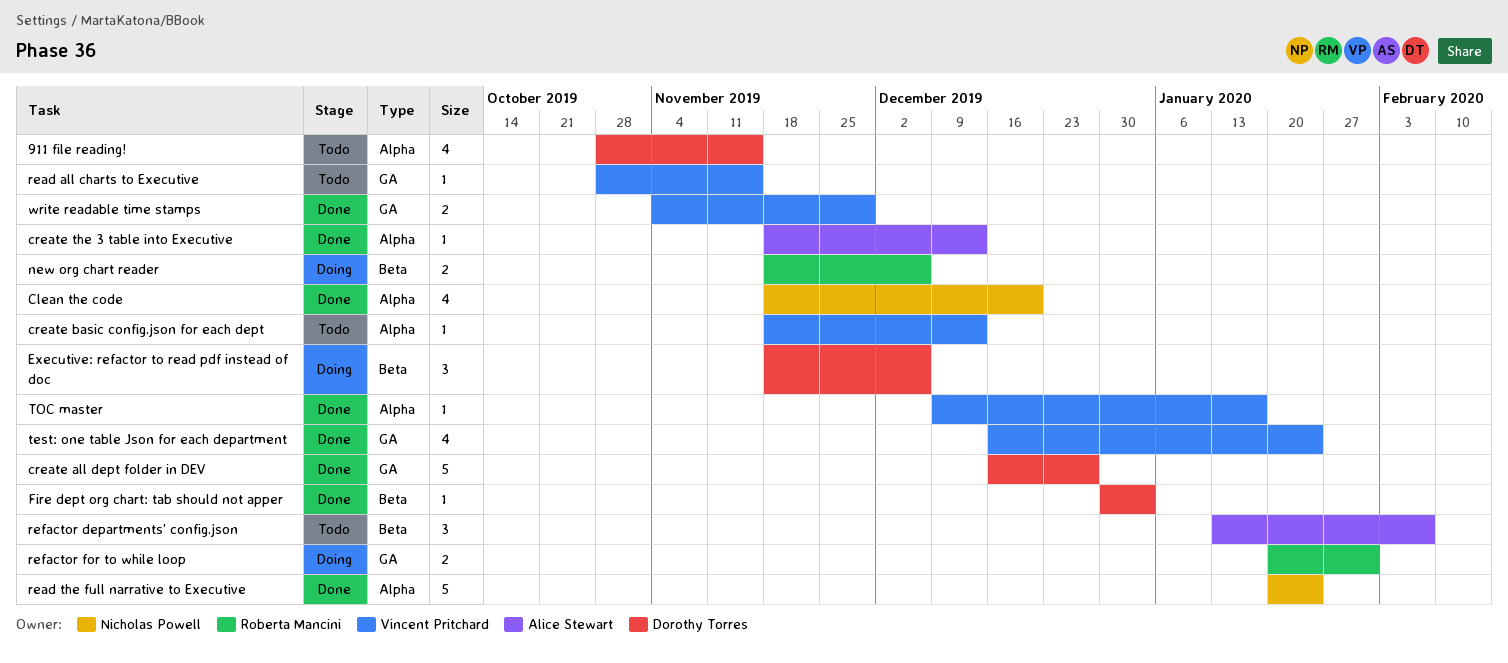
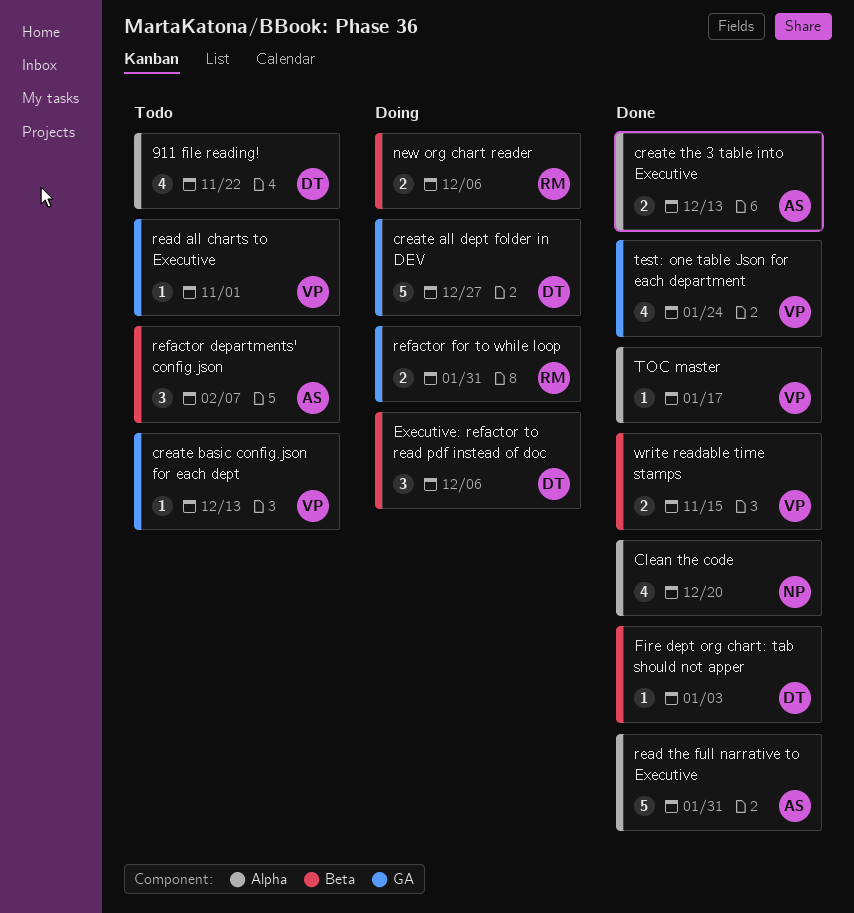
911 file reading!, due: Nov 15 -> Nov 22
create all dept folder in DEV, status: Done -> Doing
create basic config.json for each dept, label: Alpha -> GA
create the 3 table into Executive, estimate: 1 -> 2
read all charts to Executive, due: Nov 15 -> Nov 1
read the full narrative to Executive, owner: Nicholas Powell -> Alice Stewart
read the full narrative to Executive, due: Jan 24 -> Jan 31
write readable time stamps, label: GA -> Beta
write readable time stamps, due: Nov 29 -> Nov 15

